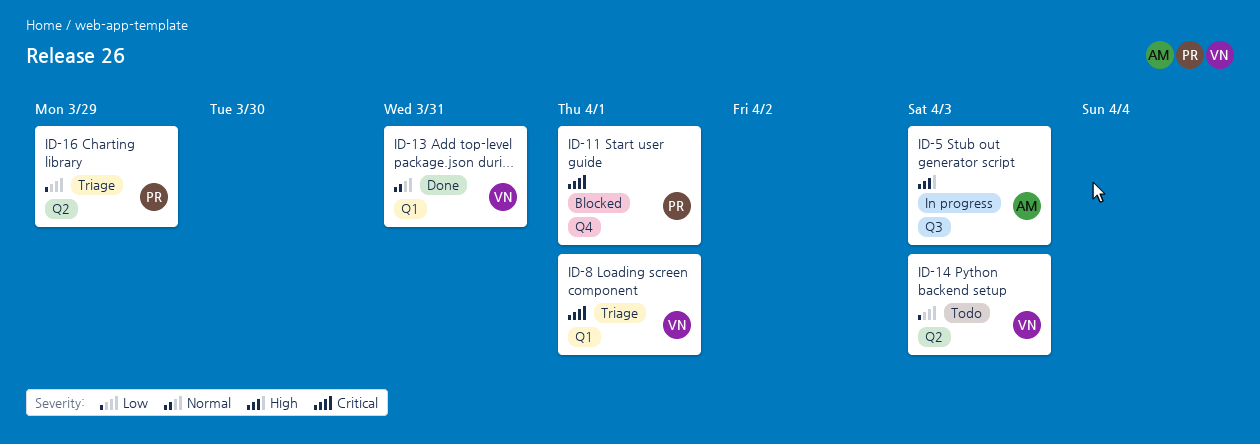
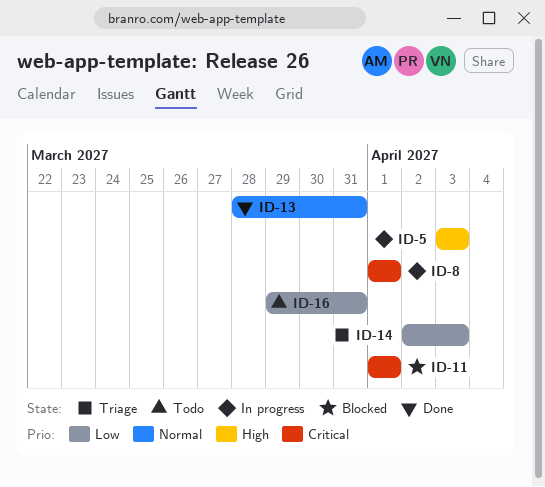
ID-8, status: Triage -> In progress
ID-14, status: Todo -> Triage
ID-16, status: Triage -> Todo
ID-16, due: Mar 29 -> Mar 31

